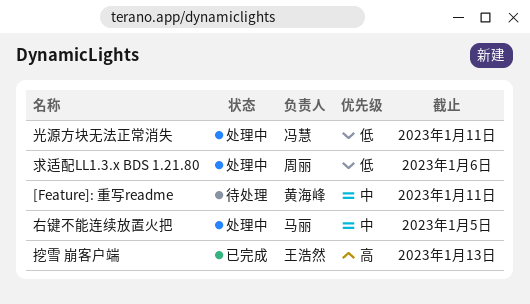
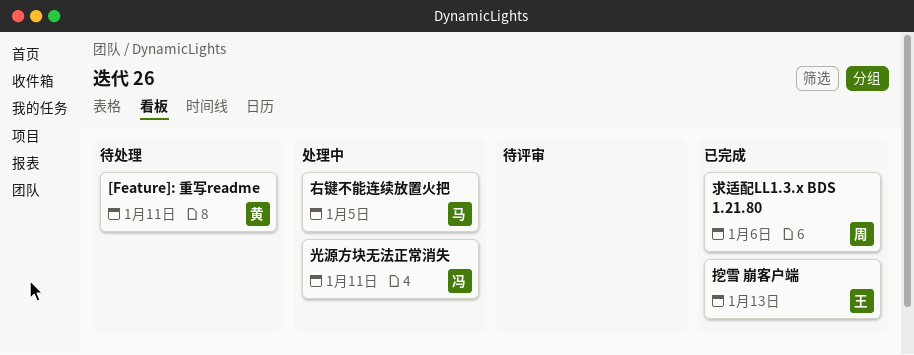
求适配LL1.3.x BDS 1.21.80, status: 处理中 -> 已完成

